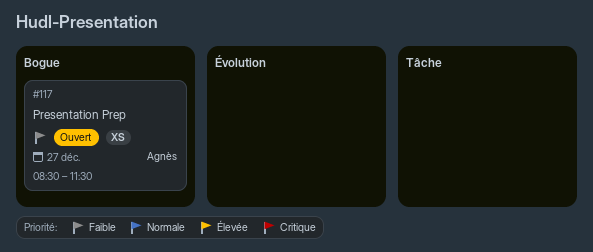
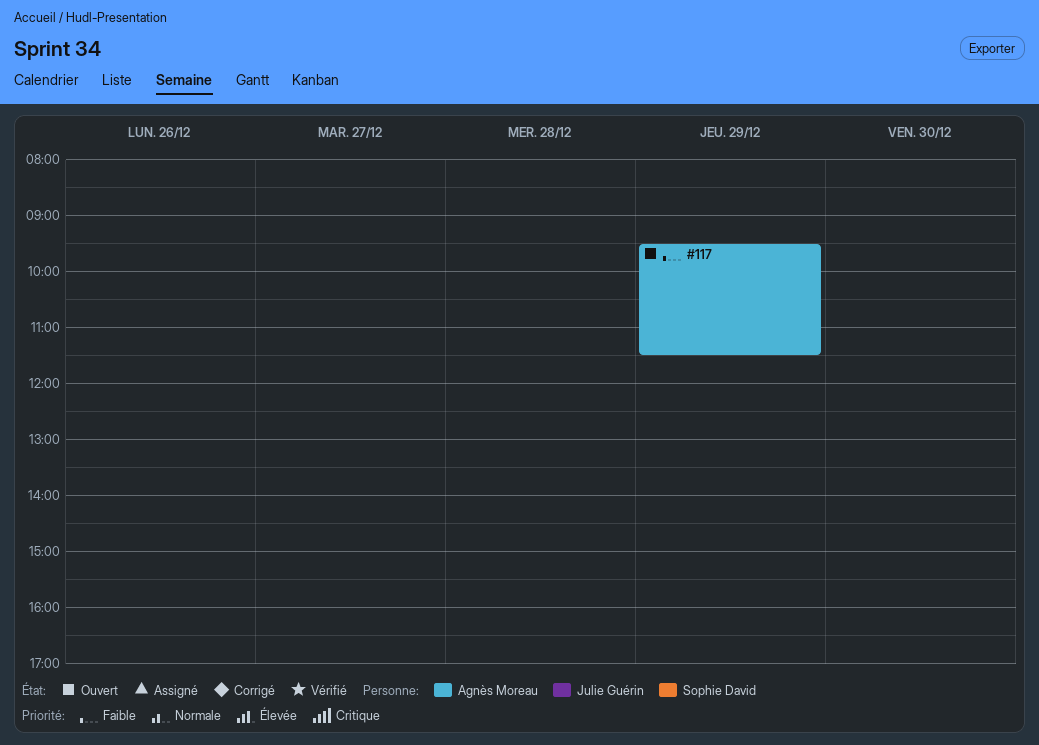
#117, day: Dec 27 -> Dec 29
#117, begins: 08:30 -> 09:30

